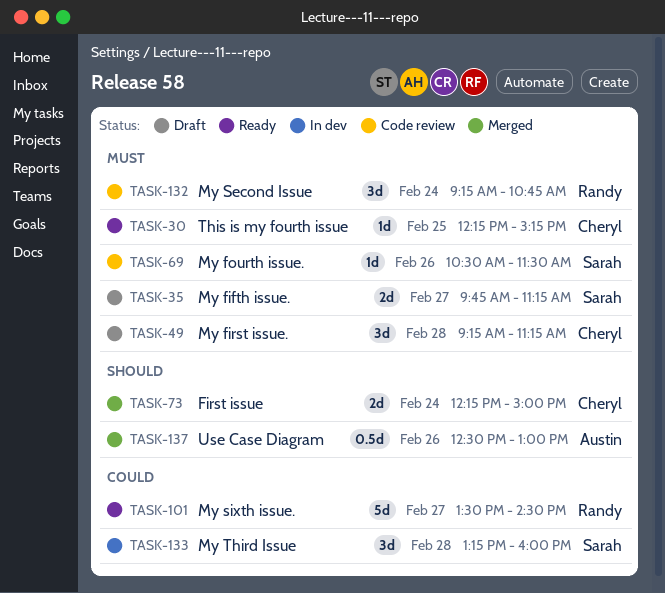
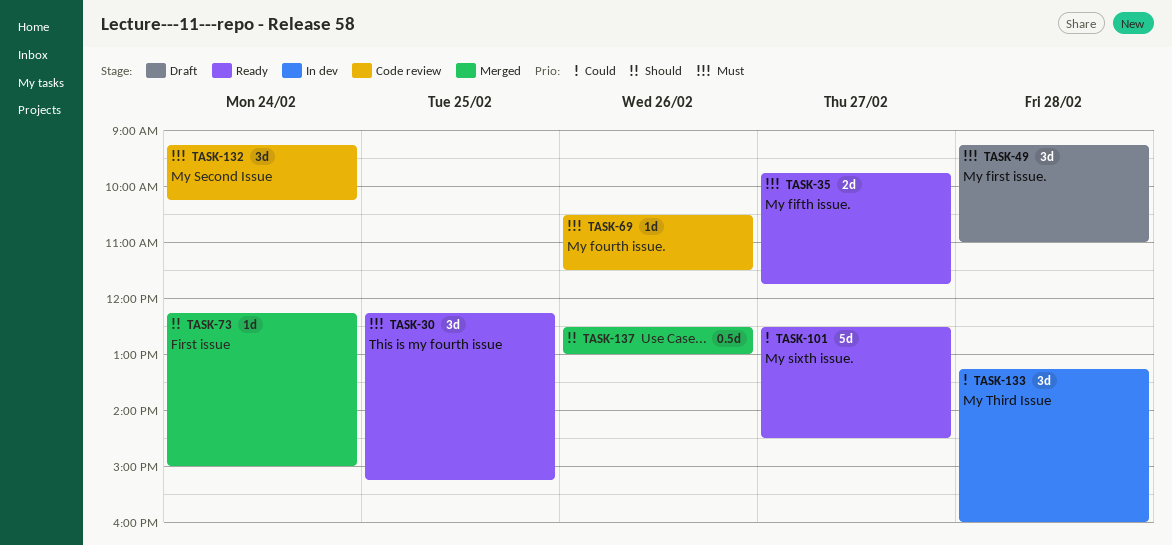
TASK-30, estimate: 1d -> 3d
TASK-35, status: Draft -> Ready
TASK-35, ends: 11:15 -> 11:45
TASK-49, ends: 11:15 -> 11:00
TASK-73, estimate: 2d -> 1d
TASK-101, begins: 13:30 -> 12:30
TASK-132, ends: 10:45 -> 10:15

